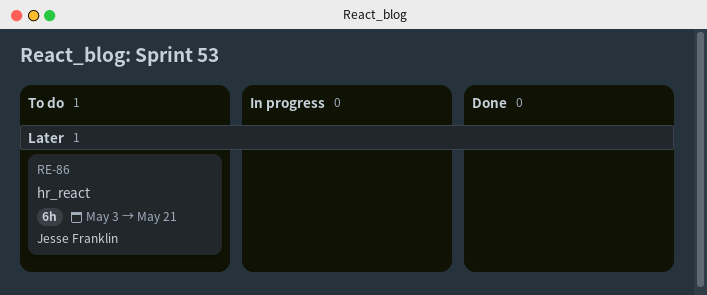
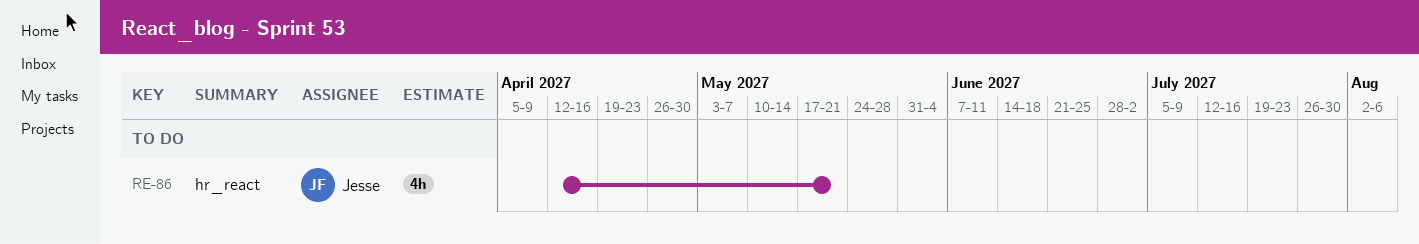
RE-86, estimate: 6h -> 4h
RE-86, start: May 3 -> Apr 12

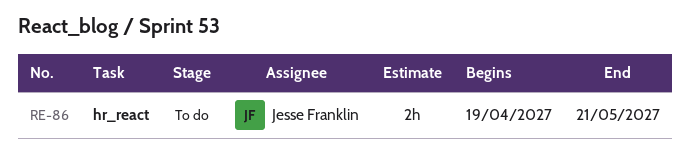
RE-86, estimate: 4h -> 2h
RE-86, start: Apr 12 -> Apr 19

